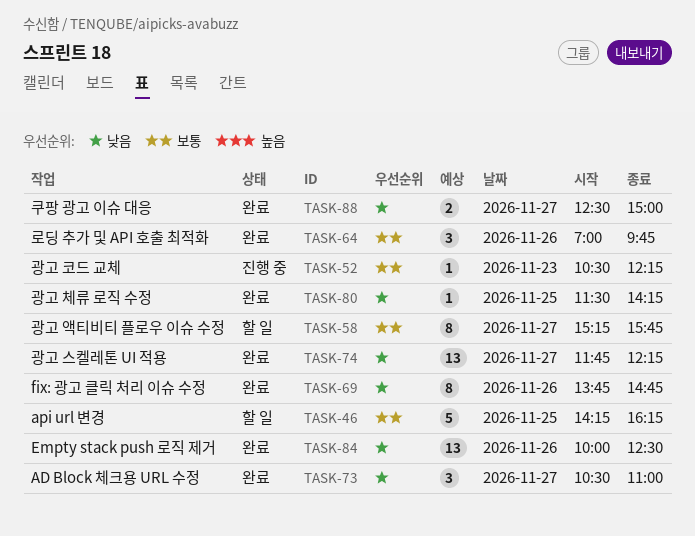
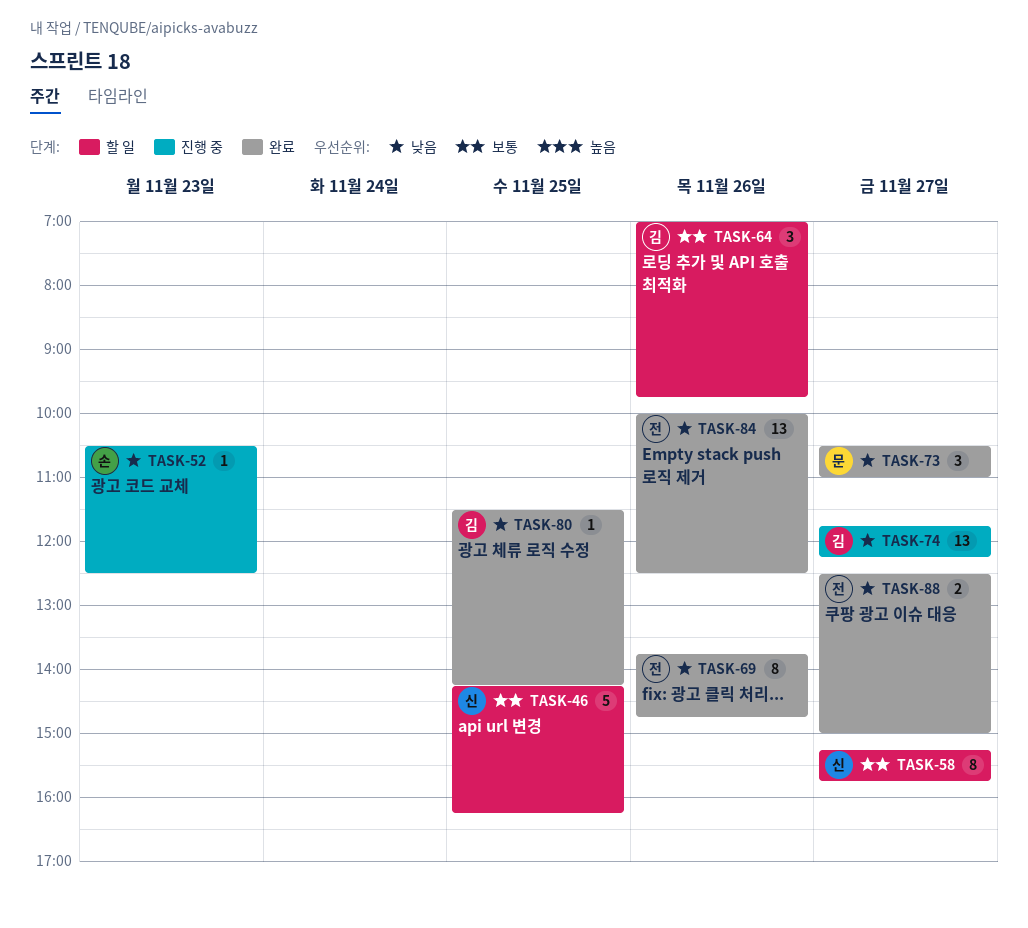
TASK-52, priority: 보통 -> 낮음
TASK-52, ends: 12:15 -> 12:30
TASK-64, status: 완료 -> 할 일
TASK-74, status: 완료 -> 진행 중

